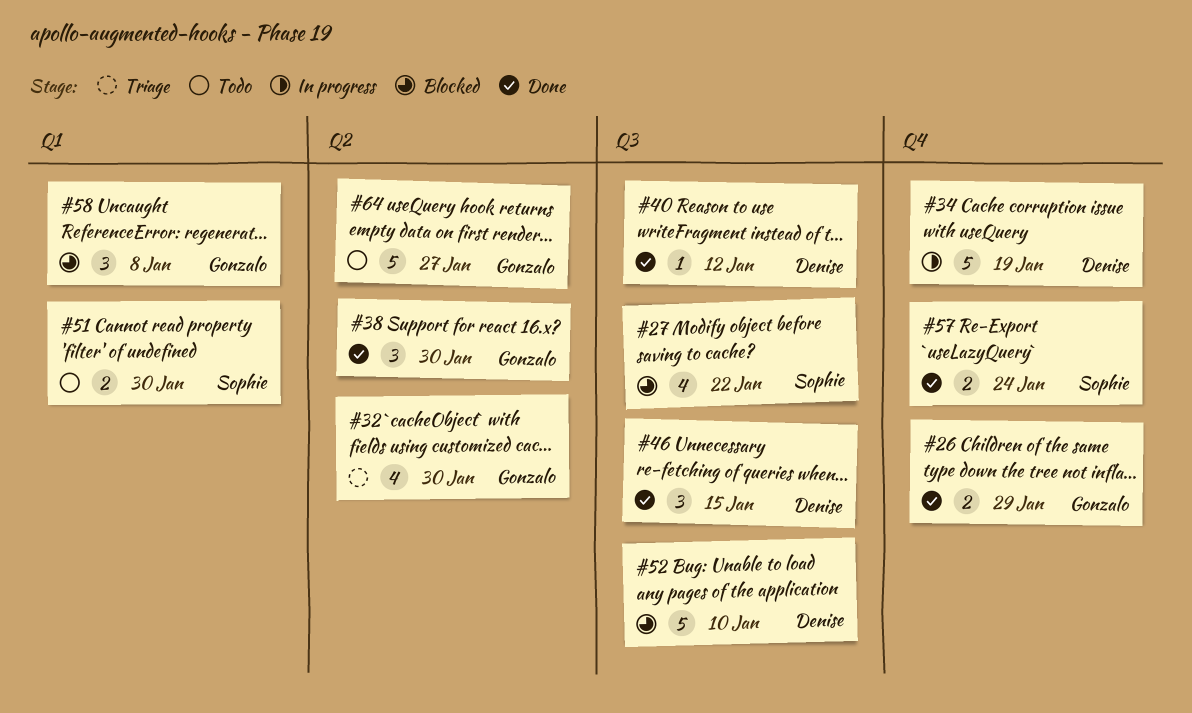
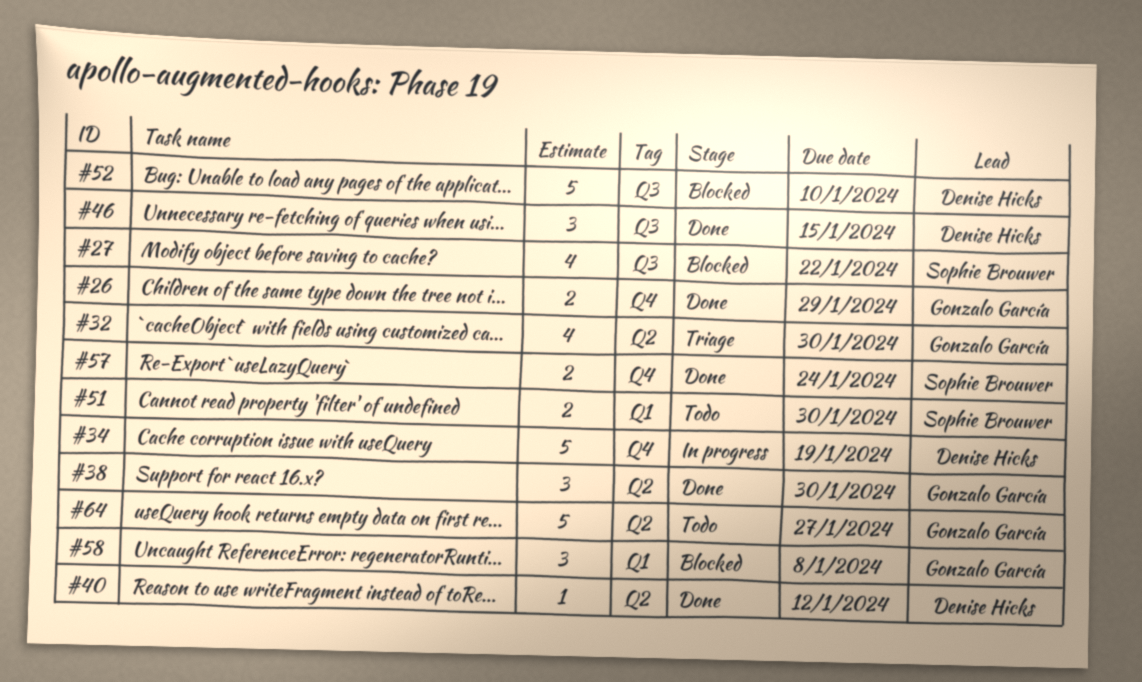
#40, label: Q3 -> Q2

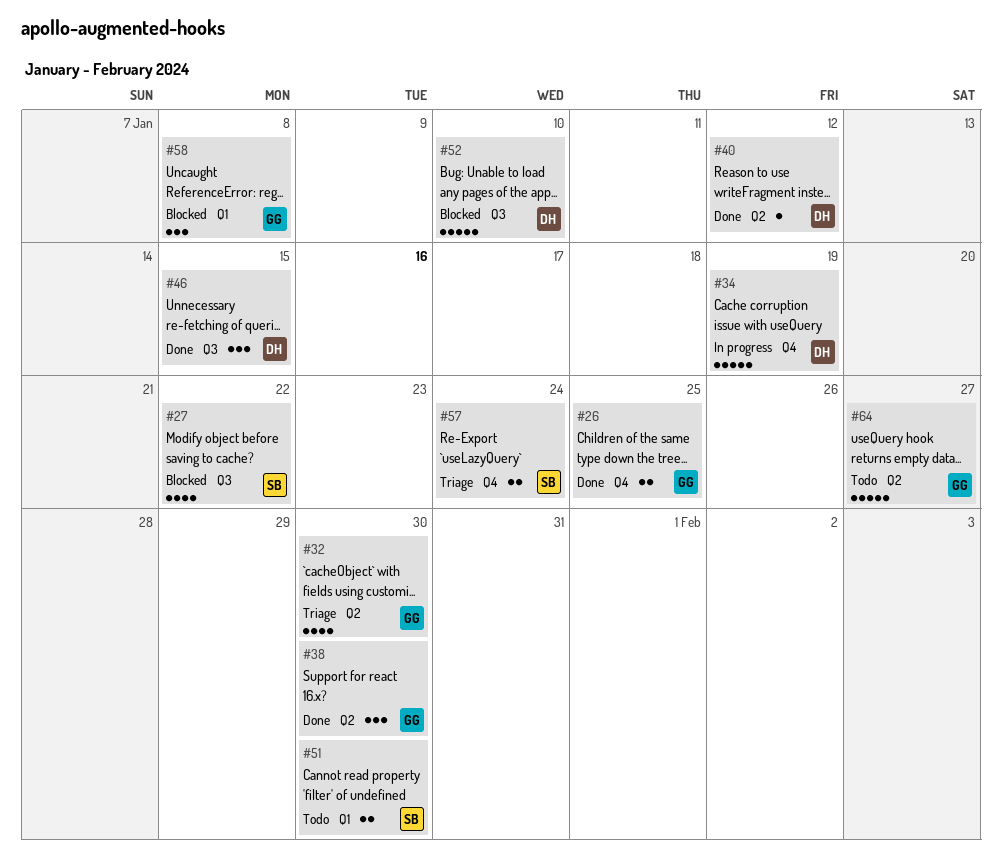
#26, due: Jan 29 -> Jan 25
#57, status: Done -> Triage

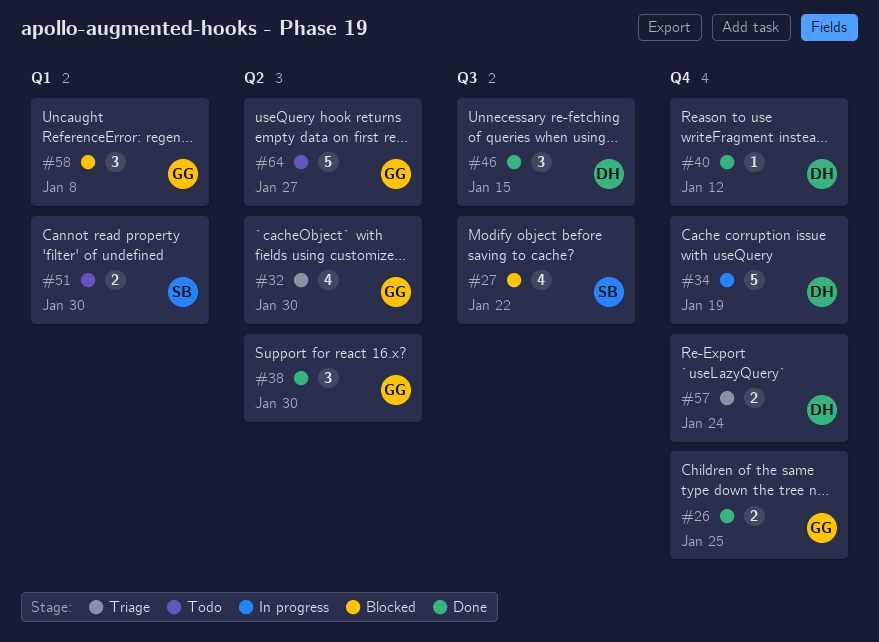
#40, label: Q2 -> Q4
#52: present -> none
#57, owner: SB -> DH

